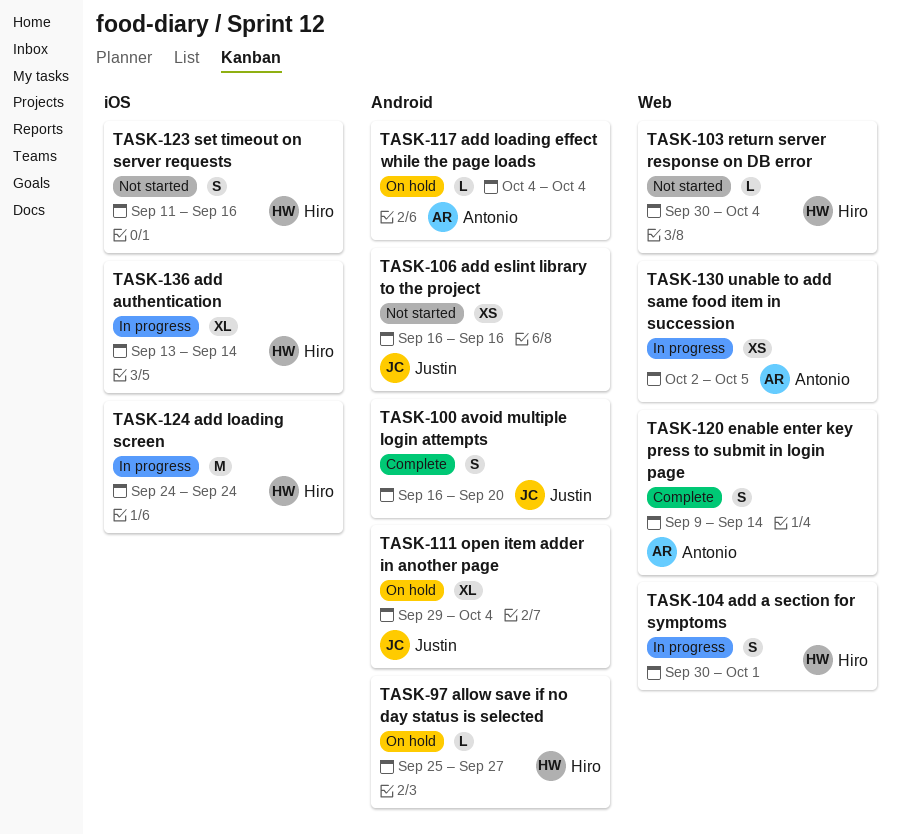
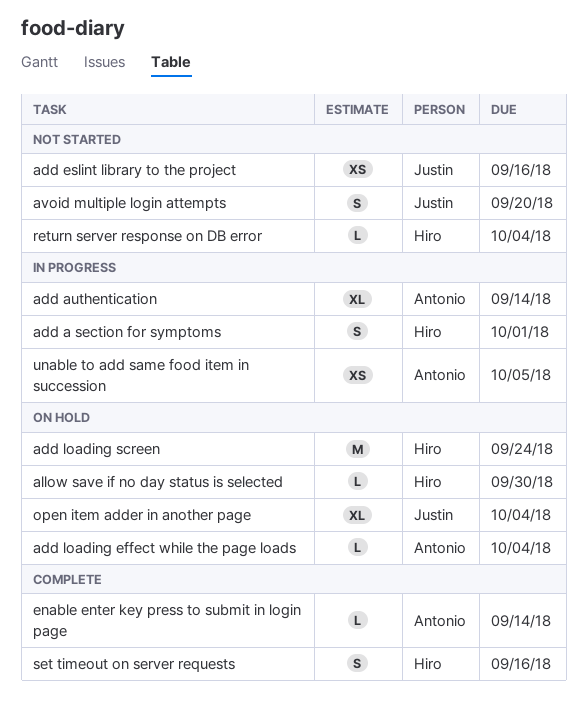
add authentication, owner: Hiro -> Antonio
add loading screen, status: In progress -> On hold
allow save if no day status is selected, due: Sep 27 -> Sep 30
avoid multiple login attempts, status: Complete -> Not started
enable enter key press to submit in login page, estimate: S -> L
set timeout on server requests, status: Not started -> Complete

